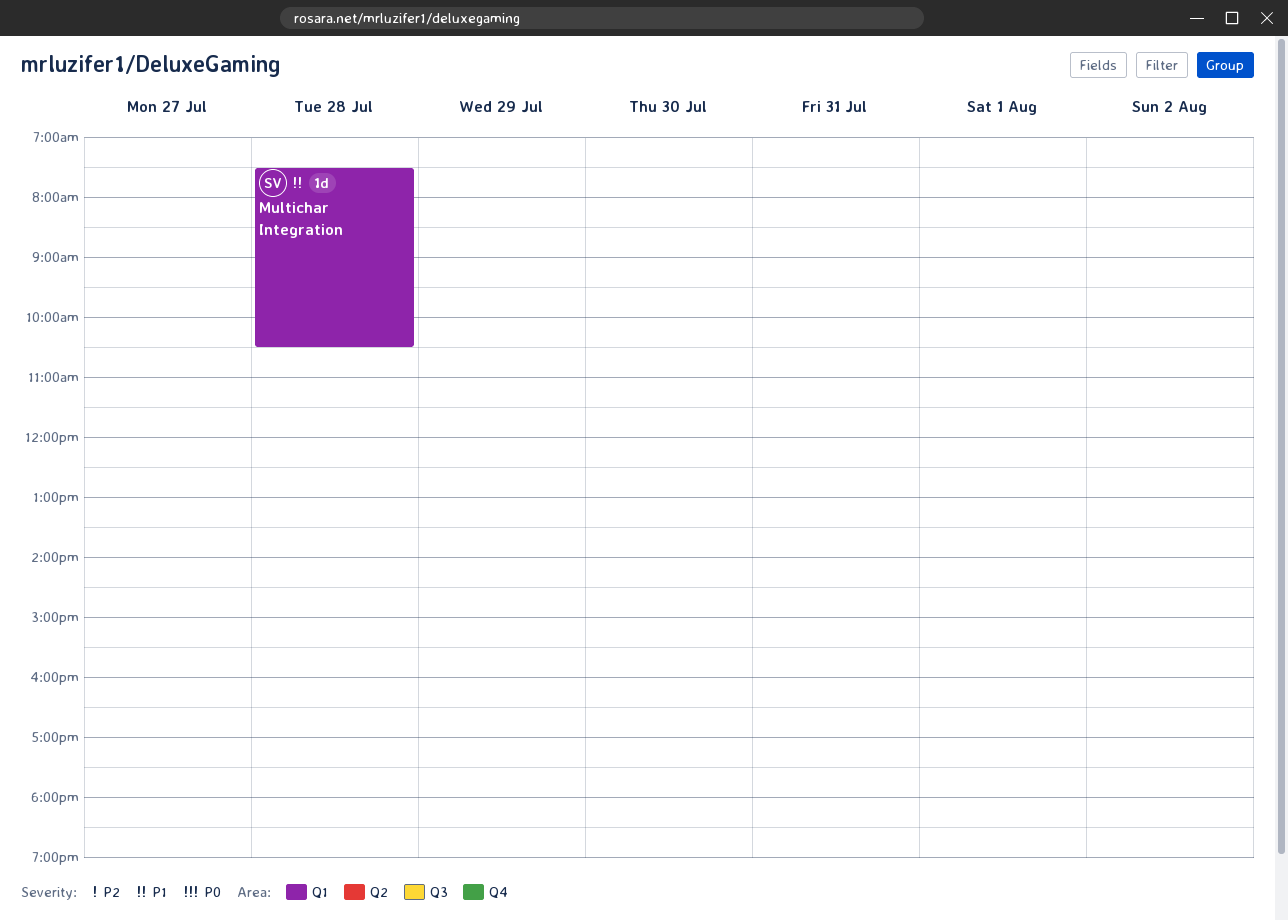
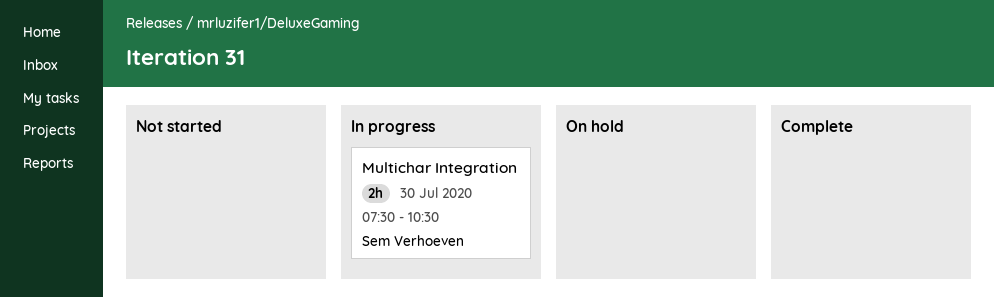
Multichar Integration, estimate: 1d -> 2h
Multichar Integration, day: Jul 28 -> Jul 30

